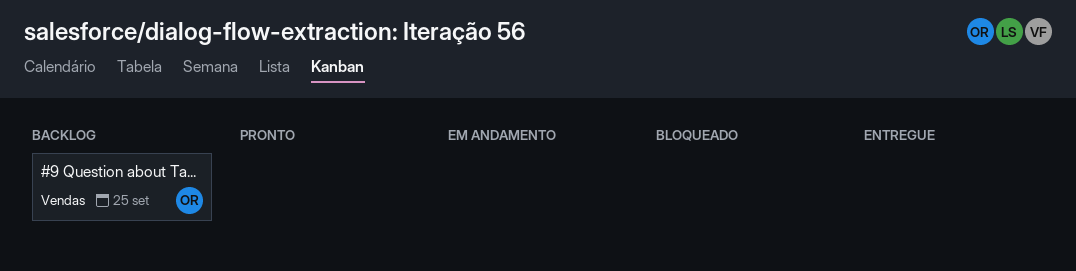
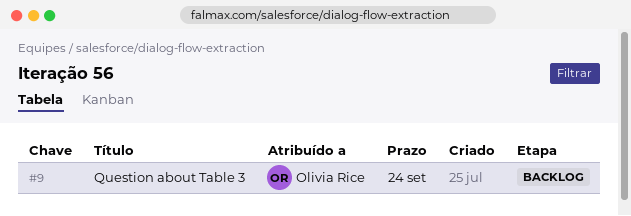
#9, due: Sep 25 -> Sep 24

